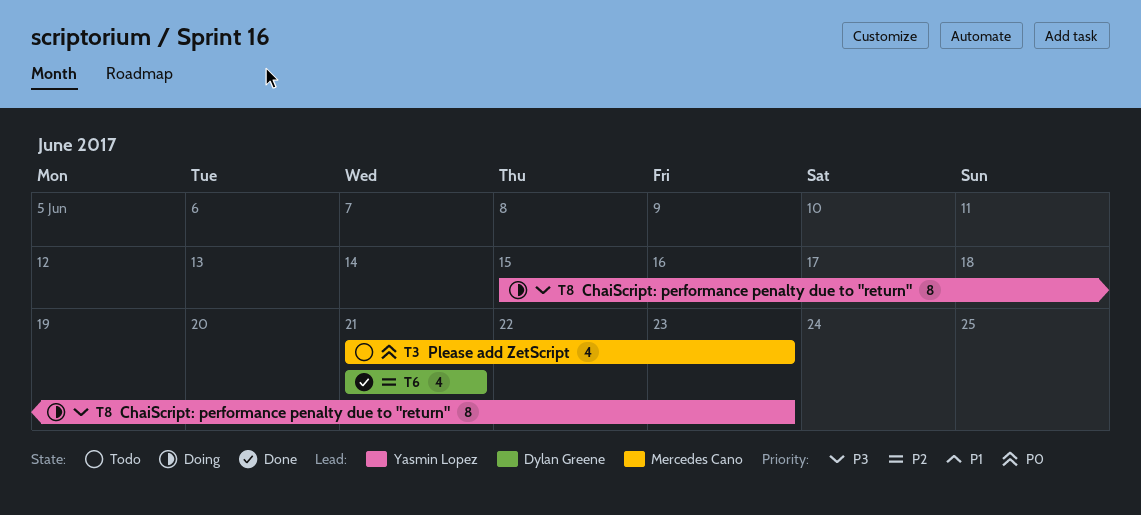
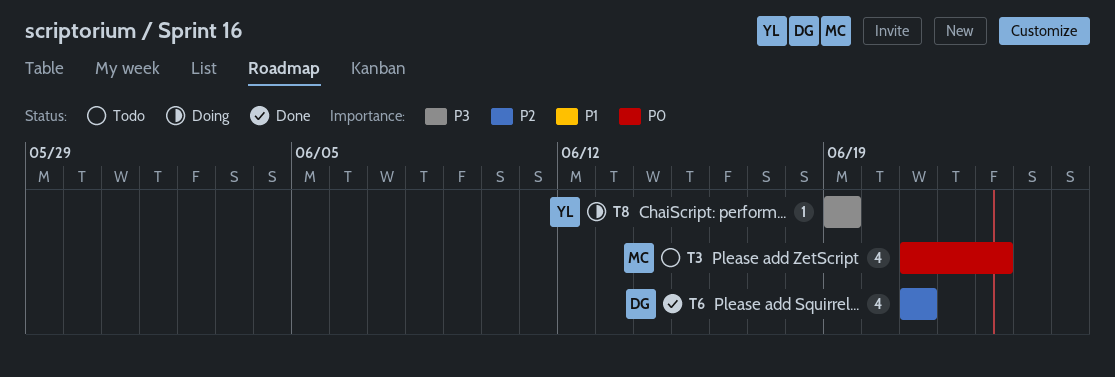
T8, estimate: 8 -> 1
T8, start: Jun 15 -> Jun 19
T8, due: Jun 23 -> Jun 19

